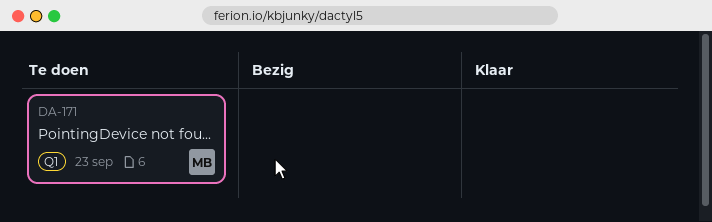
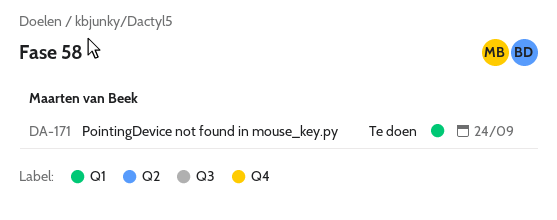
DA-171, due: Sep 23 -> Sep 24

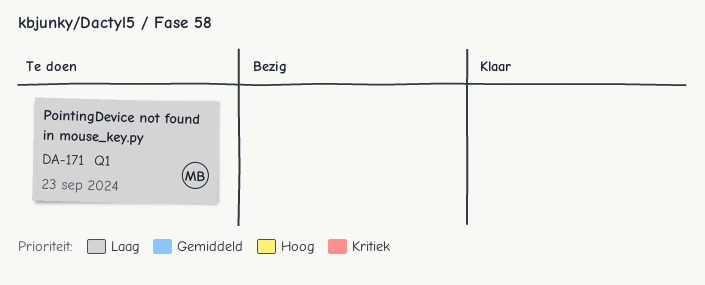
DA-171, due: Sep 24 -> Sep 23

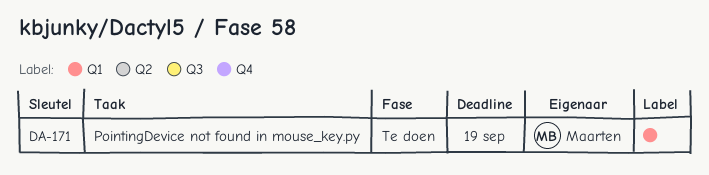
DA-171, due: Sep 23 -> Sep 19

